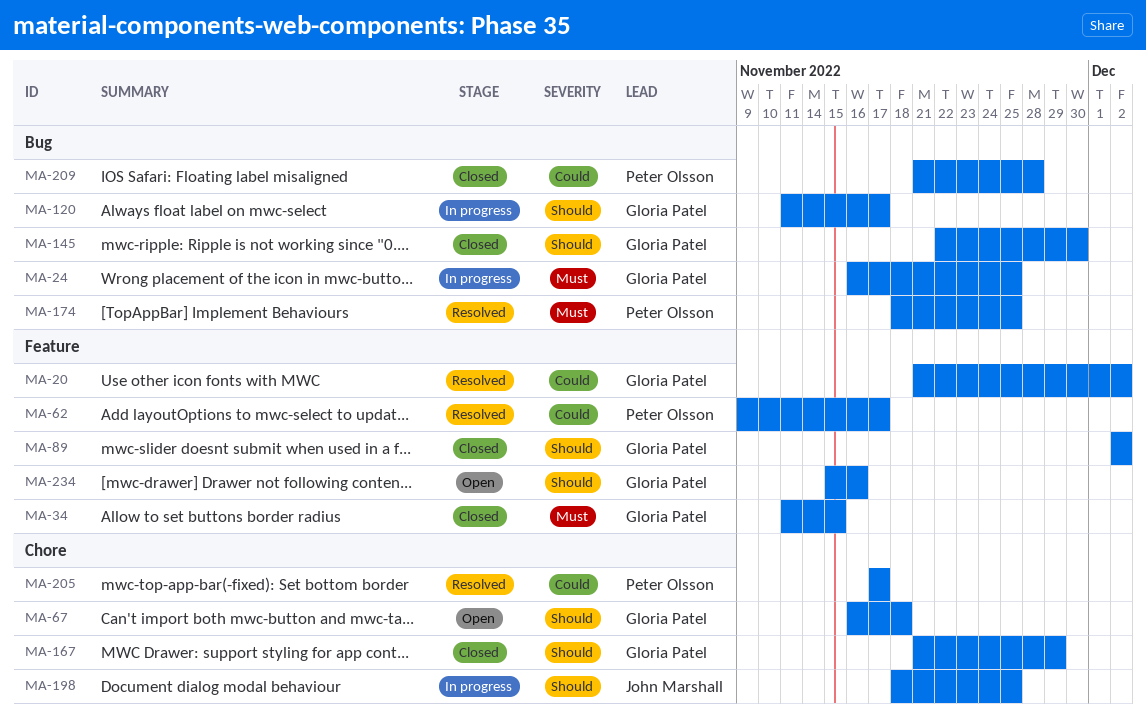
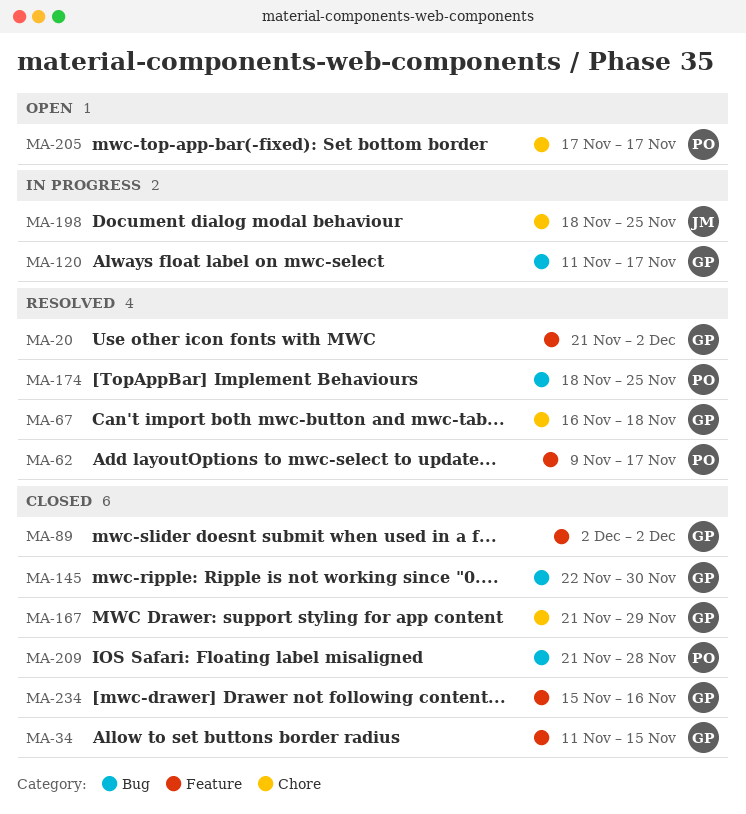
MA-24: present -> none
MA-67, status: Open -> Resolved
MA-205, status: Resolved -> Open
MA-234, status: Open -> Closed

